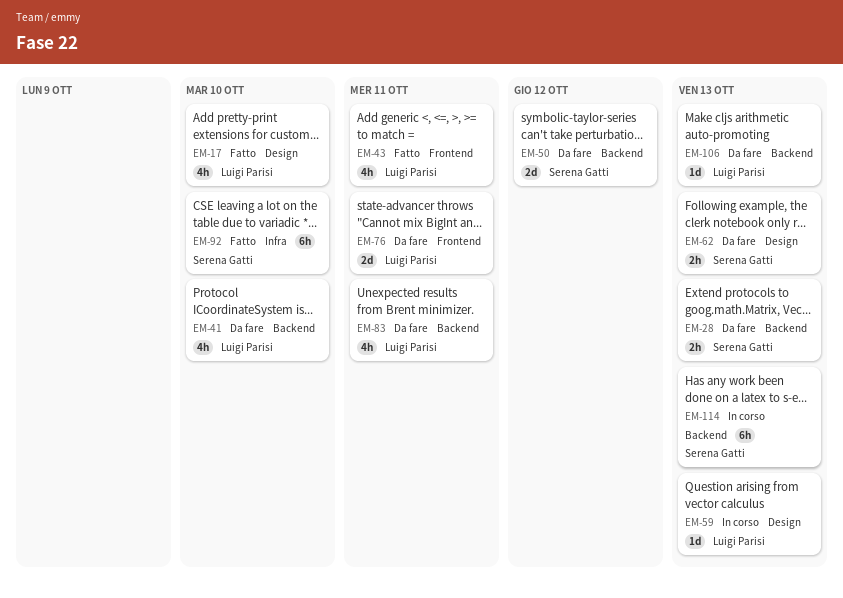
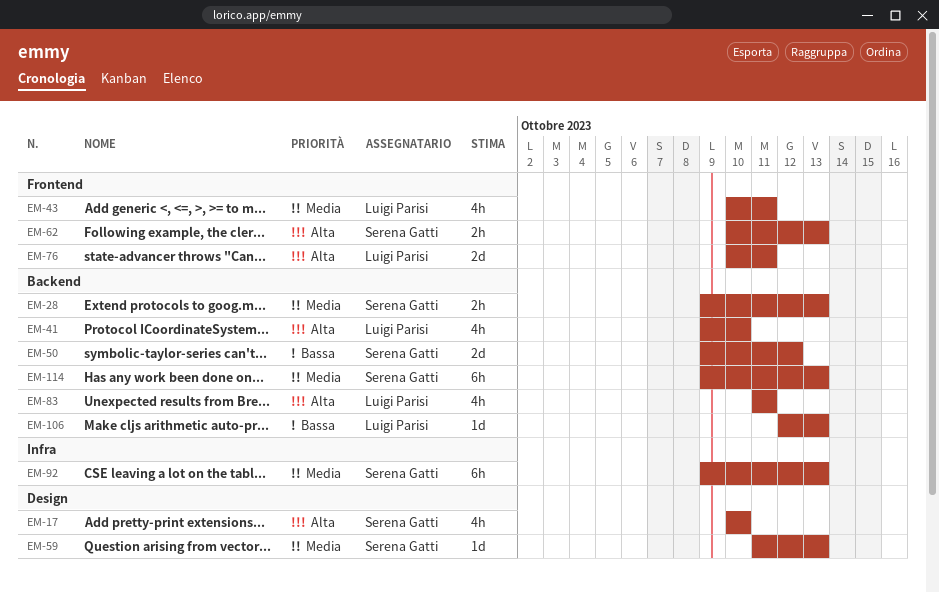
EM-17, owner: Luigi Parisi -> Serena Gatti
EM-59, owner: Luigi Parisi -> Serena Gatti
EM-62, label: Design -> Frontend
EM-92, due: Oct 10 -> Oct 13

